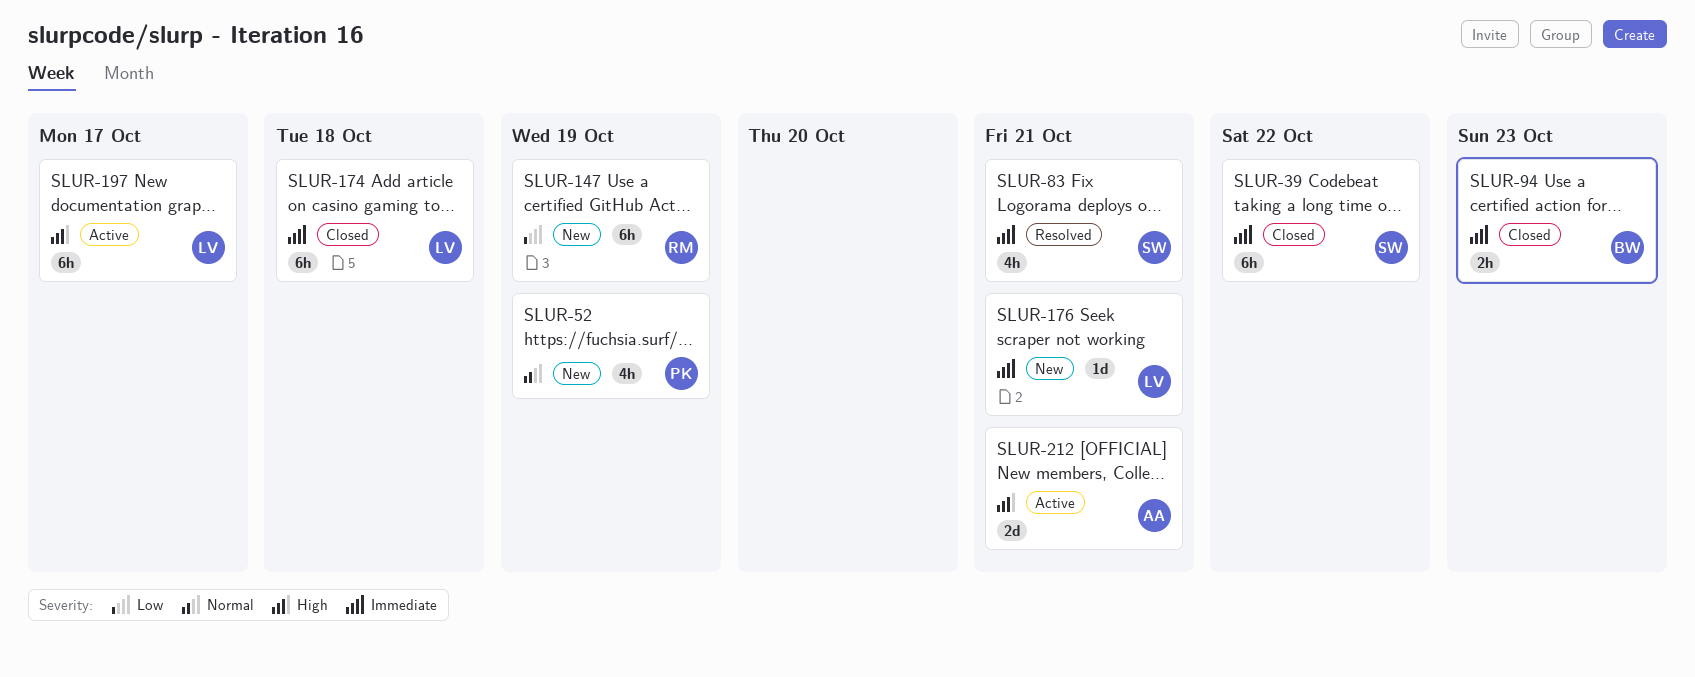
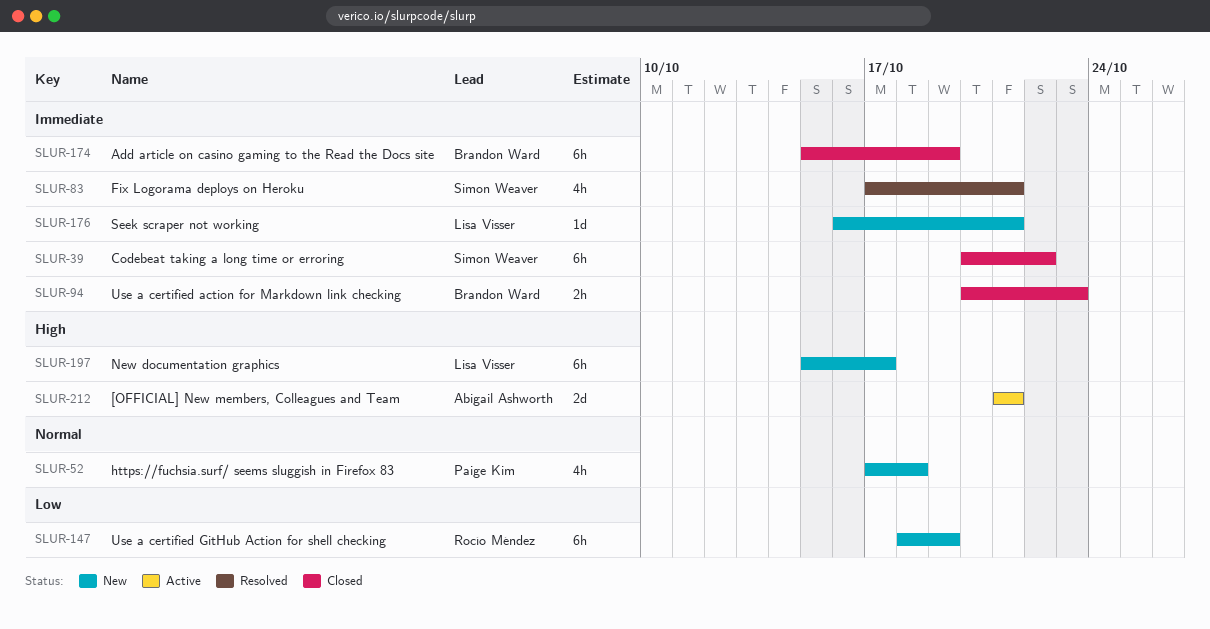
SLUR-52, due: Oct 19 -> Oct 18
SLUR-174, owner: Lisa Visser -> Brandon Ward
SLUR-174, due: Oct 18 -> Oct 19
SLUR-197, status: Active -> New

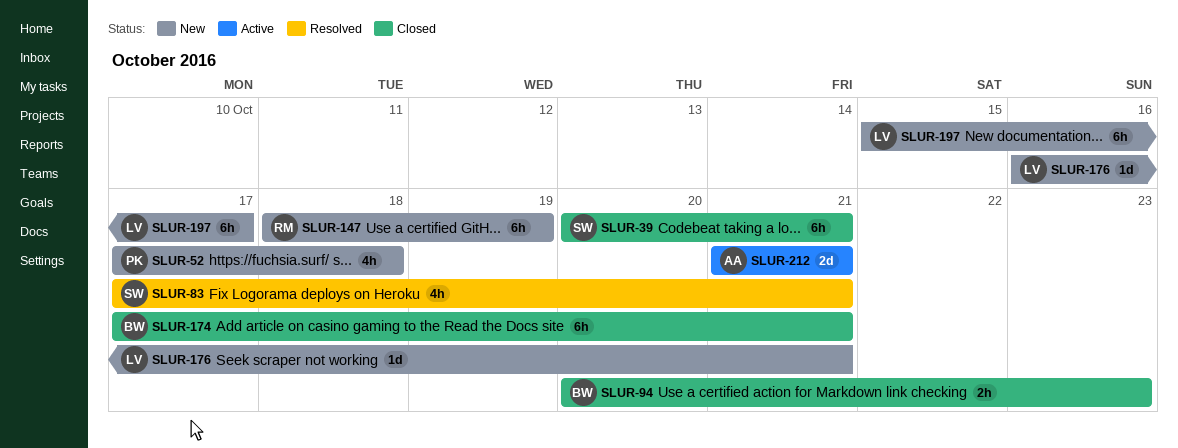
SLUR-39, due: Oct 22 -> Oct 21
SLUR-174, start: Oct 15 -> Oct 17
SLUR-174, due: Oct 19 -> Oct 21

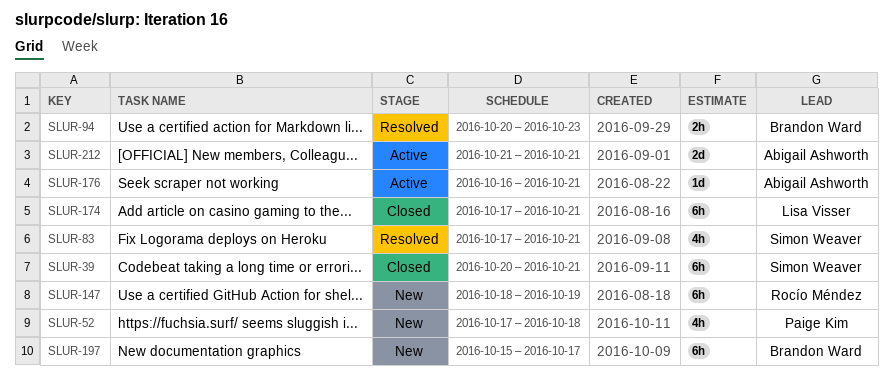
SLUR-94, status: Closed -> Resolved
SLUR-174, owner: Brandon Ward -> Lisa Visser
SLUR-176, status: New -> Active
SLUR-176, owner: Lisa Visser -> Abigail Ashworth
SLUR-197, owner: Lisa Visser -> Brandon Ward

